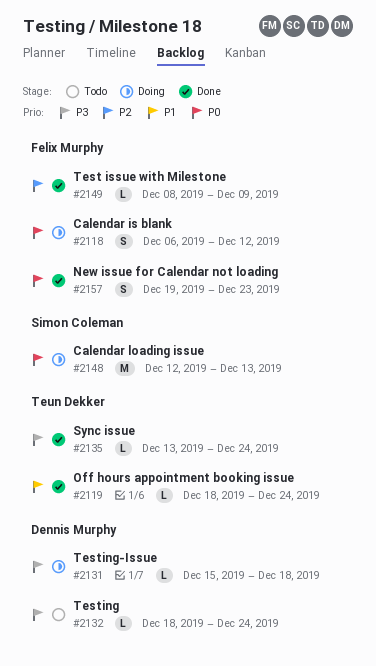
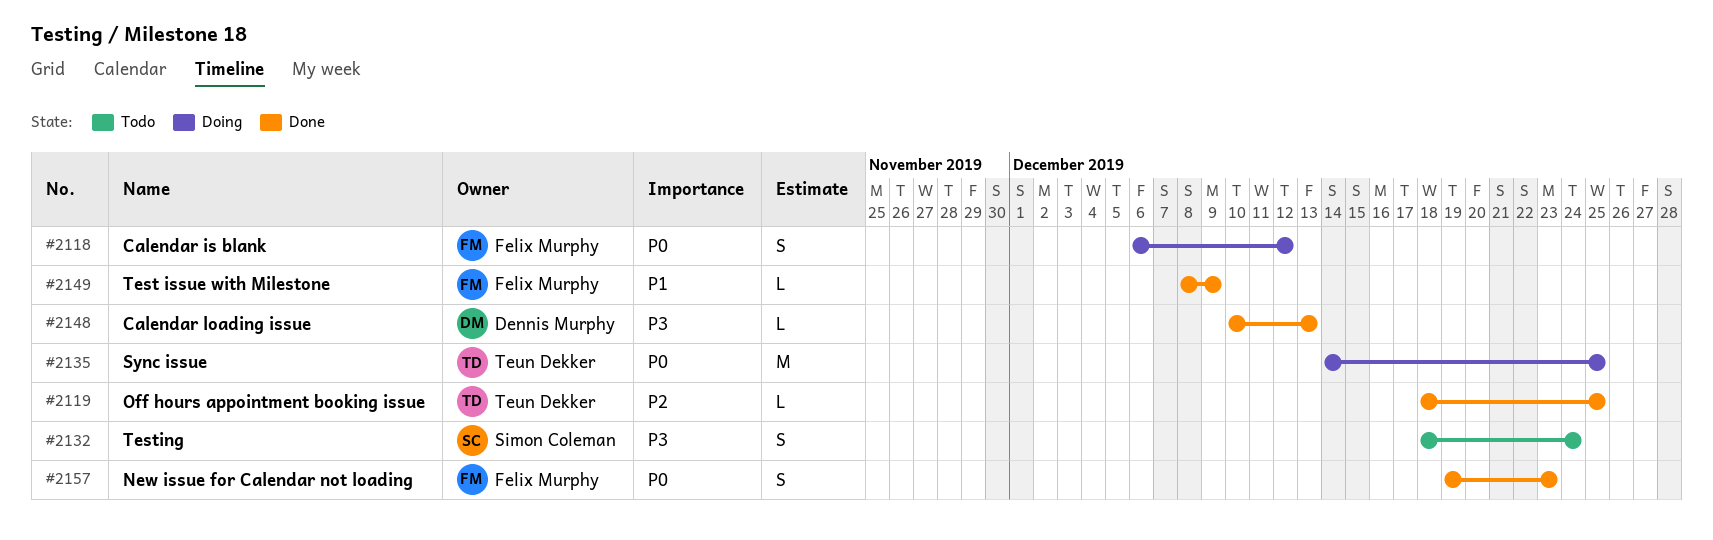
#2119, priority: P1 -> P2
#2119, due: Dec 24 -> Dec 25
#2131: present -> none
#2132, owner: Dennis Murphy -> Simon Coleman
#2132, estimate: L -> S
#2135, status: Done -> Doing
#2135, priority: P3 -> P0
#2135, estimate: L -> M
#2135, start: Dec 13 -> Dec 14
#2135, due: Dec 24 -> Dec 25
#2148, status: Doing -> Done
#2148, owner: Simon Coleman -> Dennis Murphy
#2148, priority: P0 -> P3
#2148, estimate: M -> L
#2148, start: Dec 12 -> Dec 10
#2149, priority: P2 -> P1

